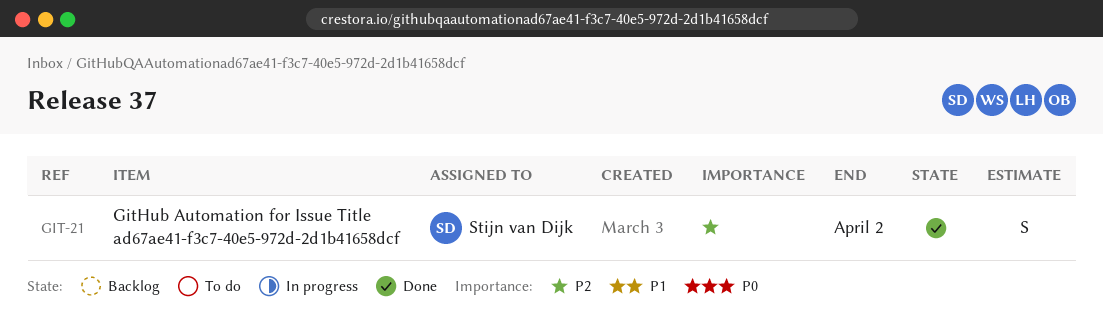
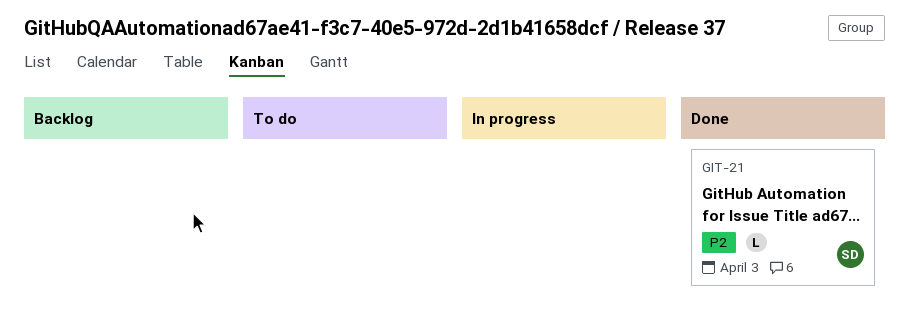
GIT-21, estimate: S -> L
GIT-21, due: Apr 2 -> Apr 3

